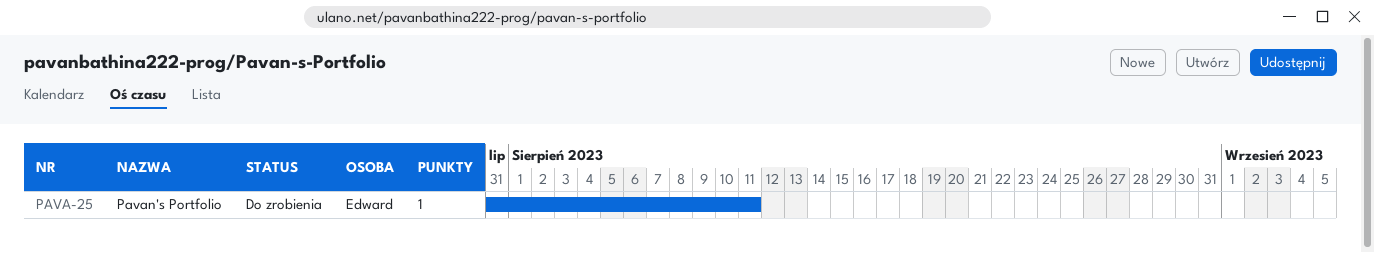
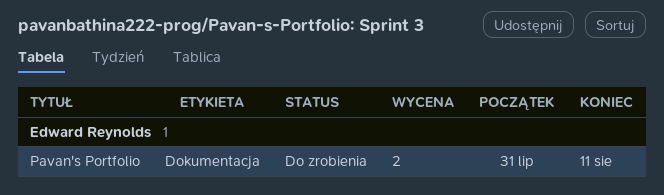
Pavan's Portfolio, estimate: 1 -> 2

